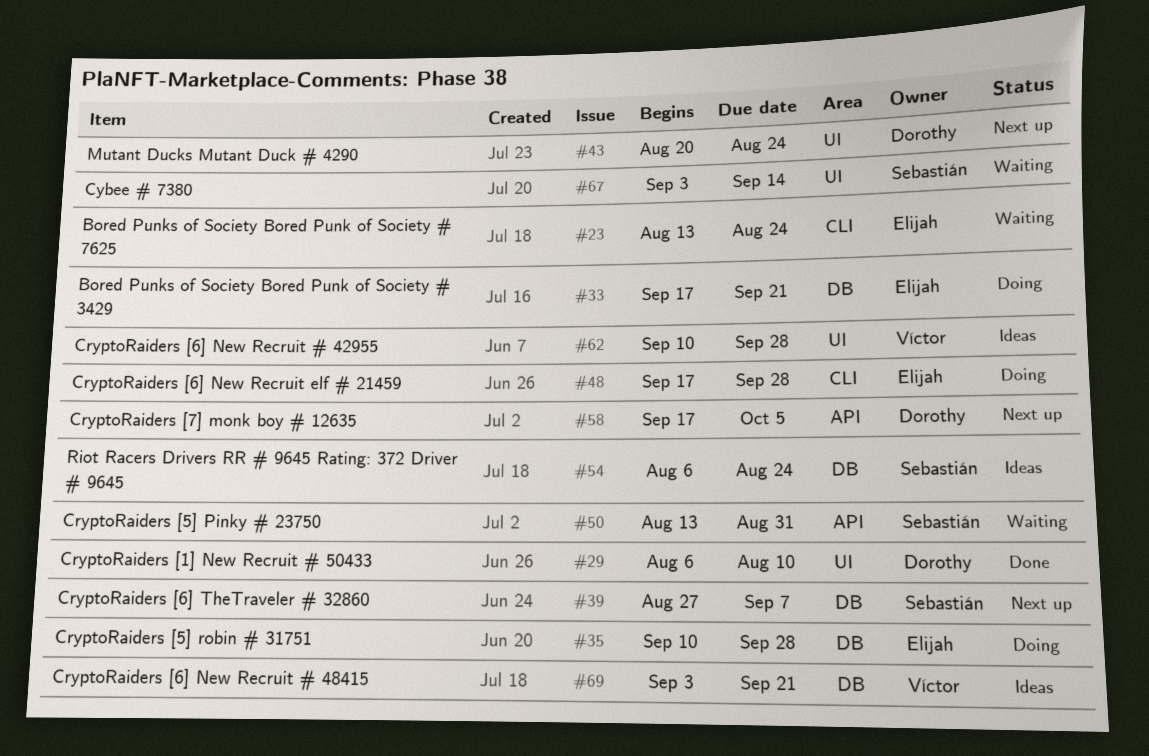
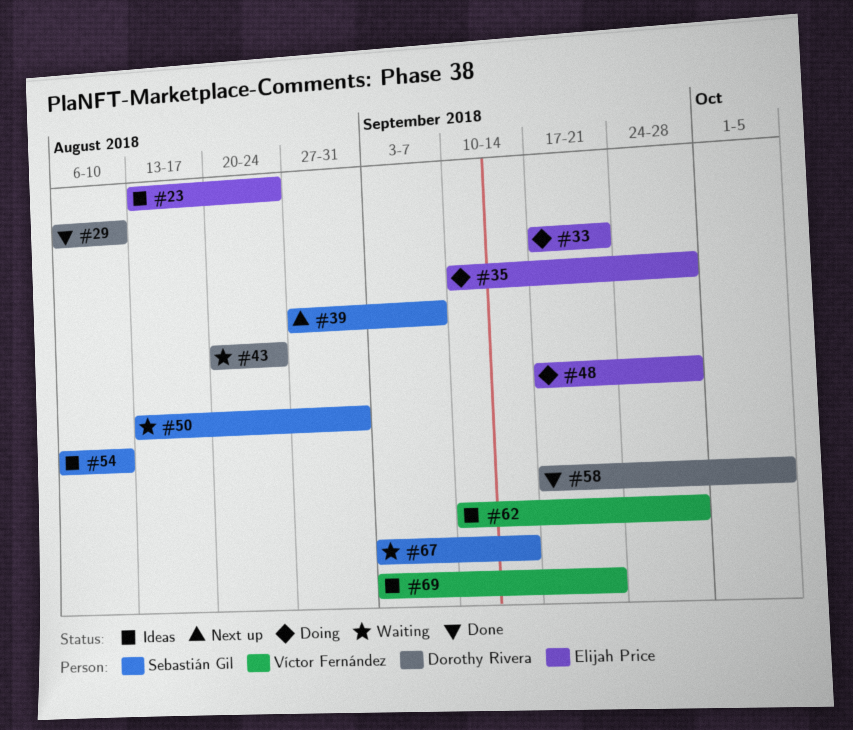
#23, status: Waiting -> Ideas
#43, status: Next up -> Waiting
#54, due: Aug 24 -> Aug 10
#58, status: Next up -> Done

